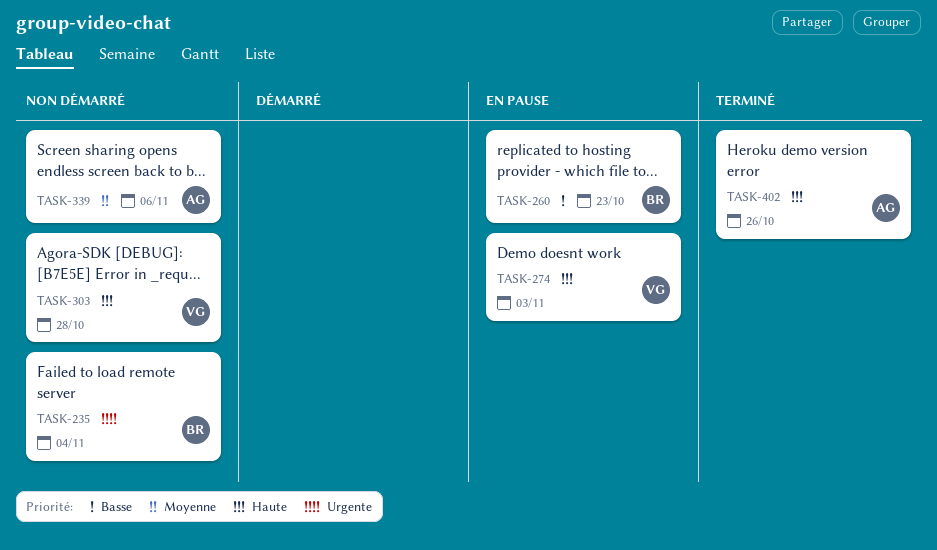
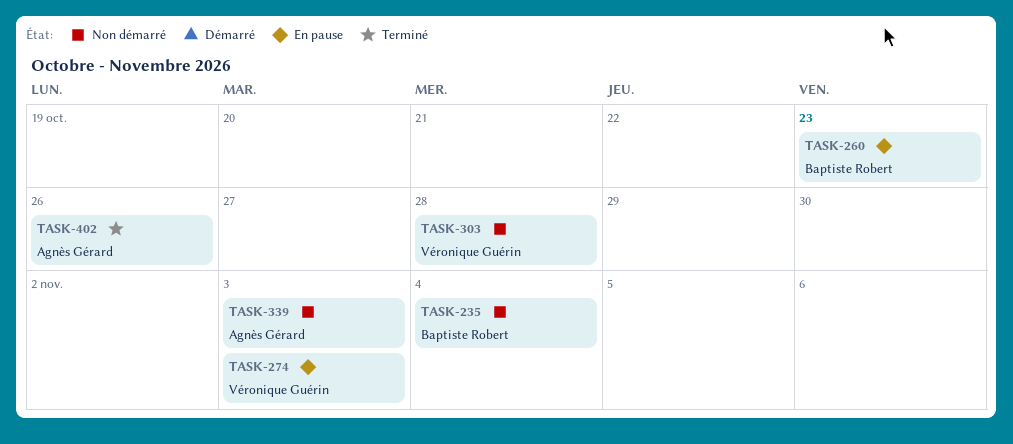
TASK-339, due: Nov 6 -> Nov 3

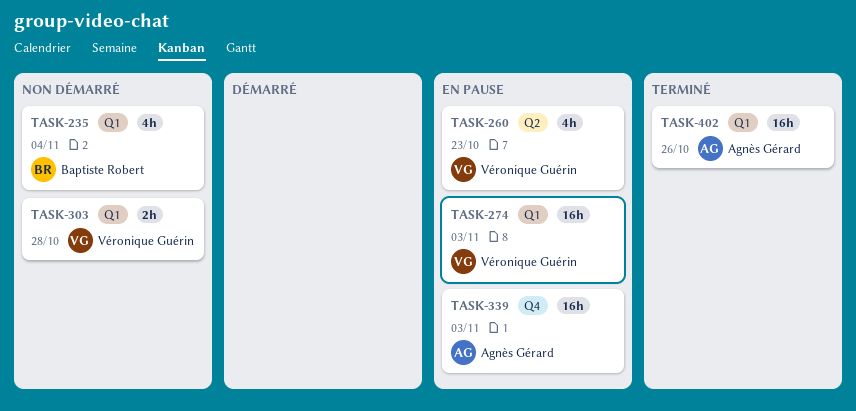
TASK-260, owner: Baptiste Robert -> Véronique Guérin
TASK-339, status: Non démarré -> En pause

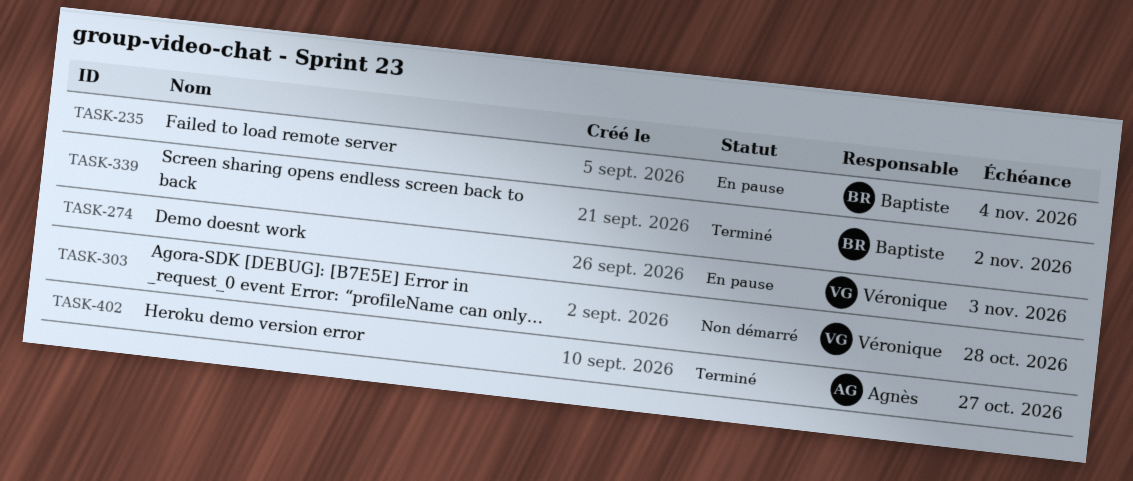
TASK-235, status: Non démarré -> En pause
TASK-260: present -> none
TASK-339, status: En pause -> Terminé
TASK-339, owner: Agnès Gérard -> Baptiste Robert
TASK-339, due: Nov 3 -> Nov 2
TASK-402, due: Oct 26 -> Oct 27

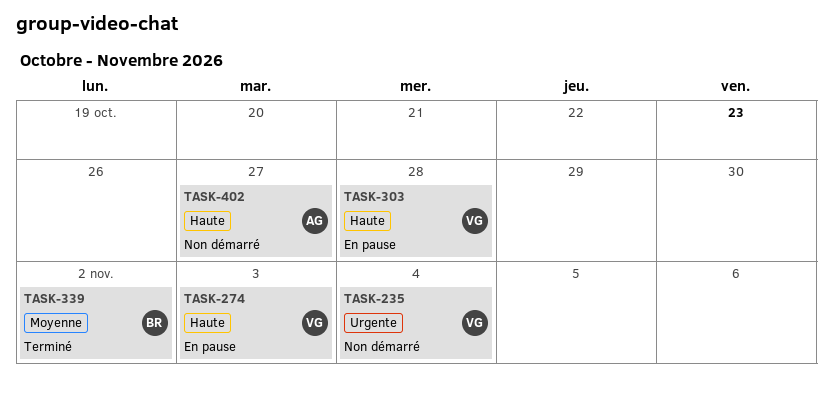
TASK-235, status: En pause -> Non démarré
TASK-235, owner: Baptiste -> Véronique
TASK-303, status: Non démarré -> En pause
TASK-402, status: Terminé -> Non démarré

